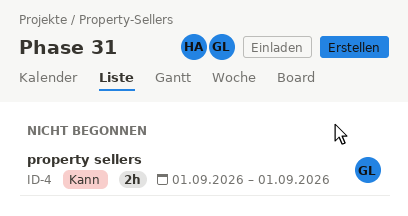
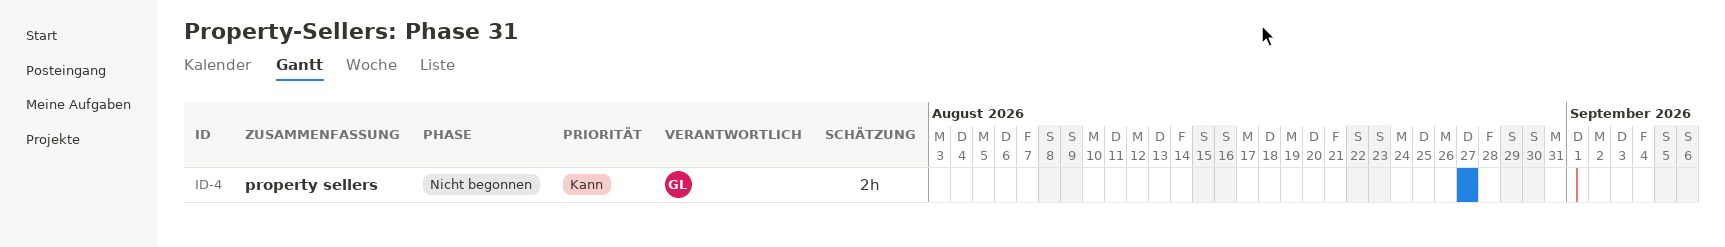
ID-4, start: Sep 1 -> Aug 27
ID-4, due: Sep 1 -> Aug 27

